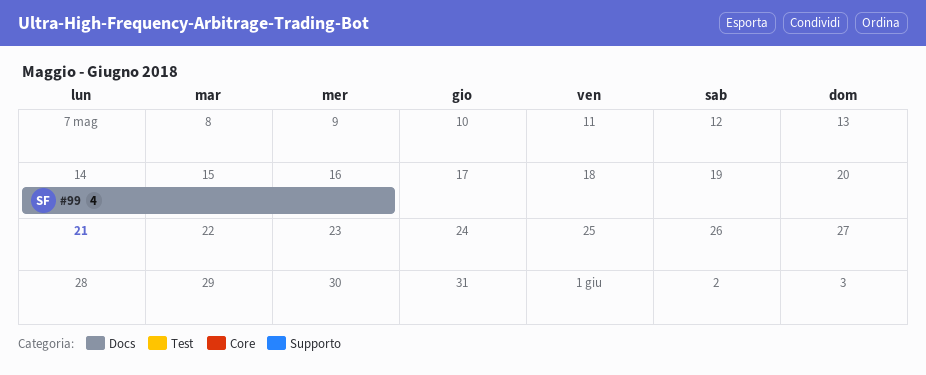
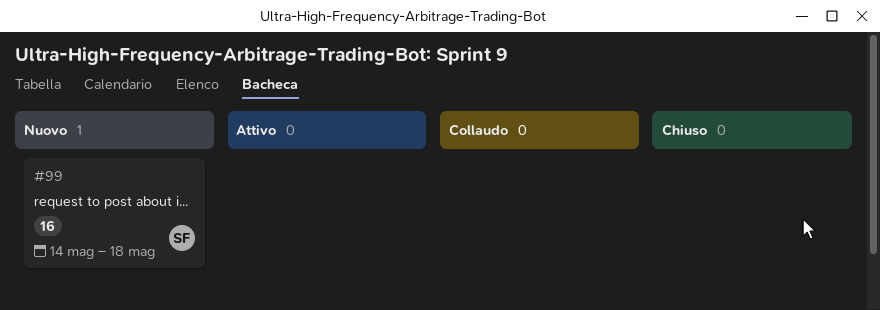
#99, estimate: 4 -> 16
#99, due: May 16 -> May 18

